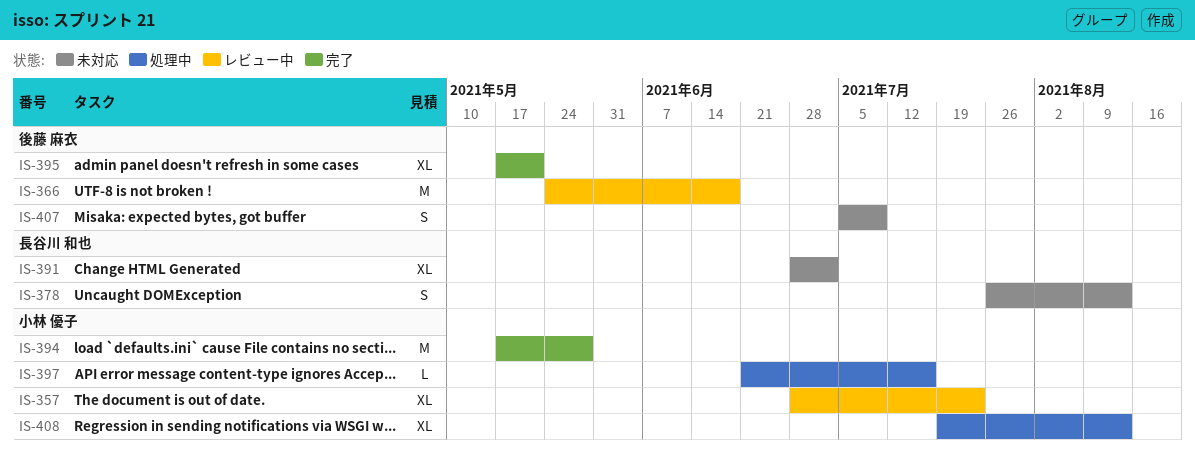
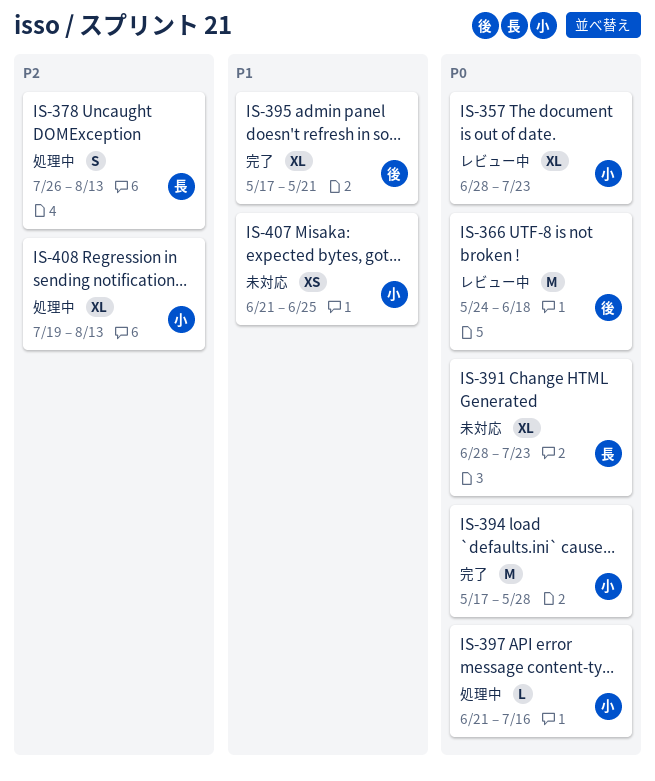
IS-378, status: 未対応 -> 処理中
IS-391, due: Jul 2 -> Jul 23
IS-407, owner: 後藤 麻衣 -> 小林 優子
IS-407, estimate: S -> XS
IS-407, start: Jul 5 -> Jun 21
IS-407, due: Jul 9 -> Jun 25

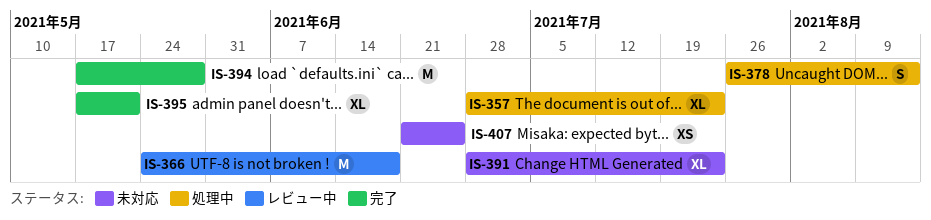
IS-357, status: レビュー中 -> 処理中
IS-397: present -> none
IS-408: present -> none

